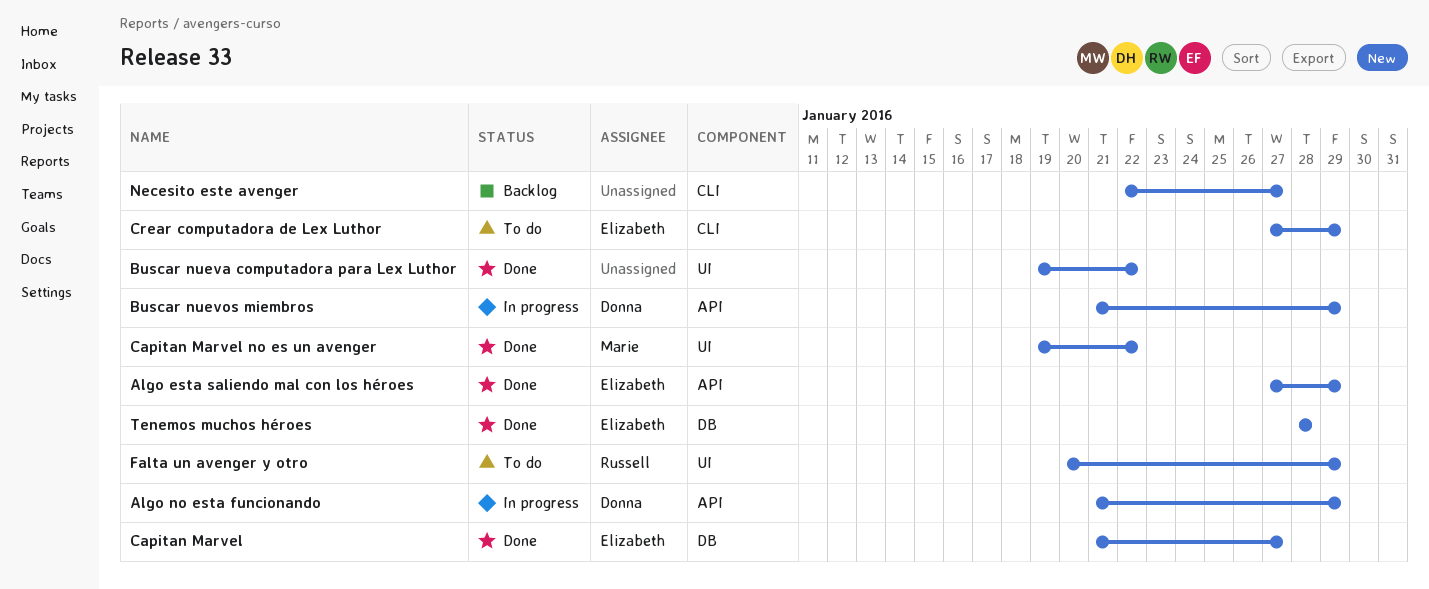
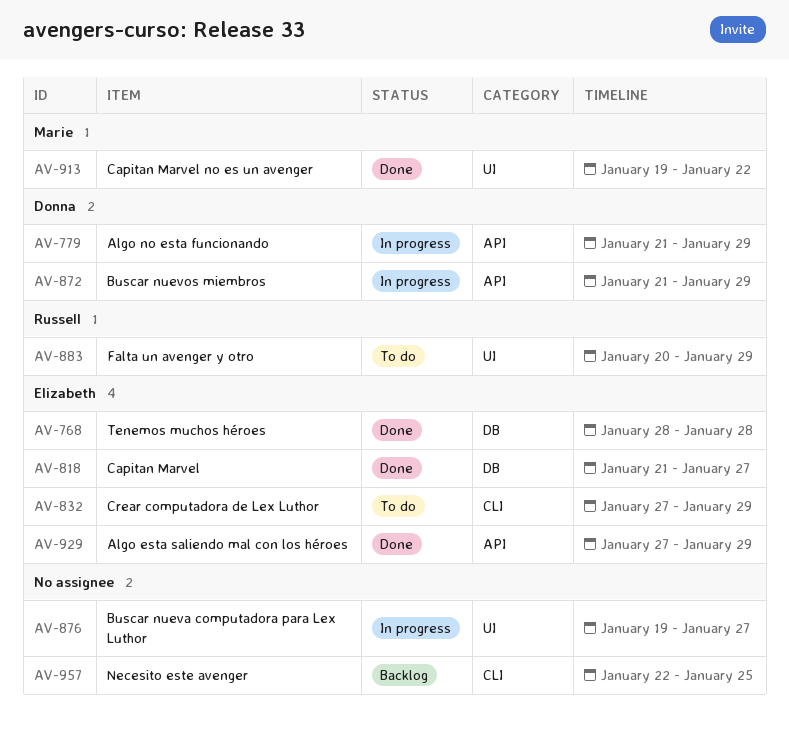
Buscar nueva computadora para Lex Luthor, status: Done -> In progress
Buscar nueva computadora para Lex Luthor, due: Jan 22 -> Jan 27
Necesito este avenger, due: Jan 27 -> Jan 25

